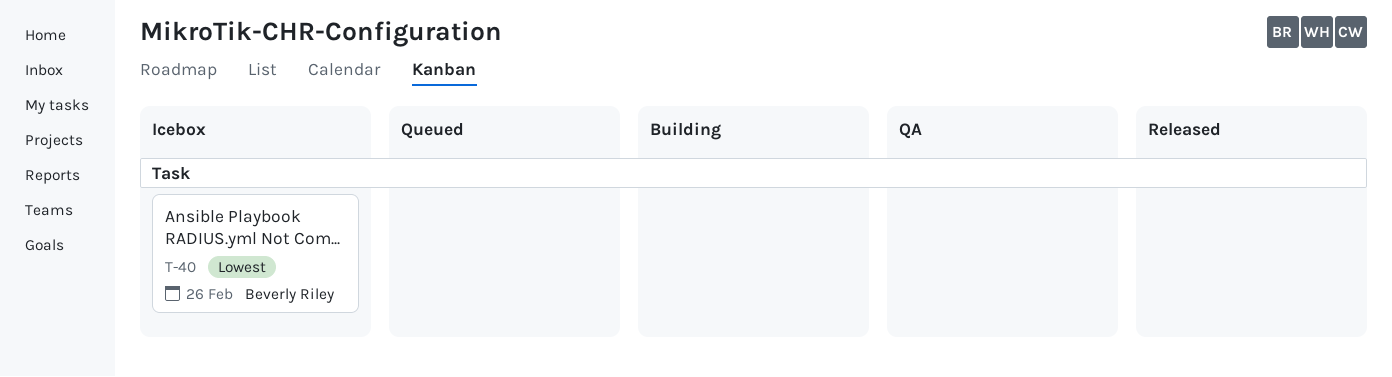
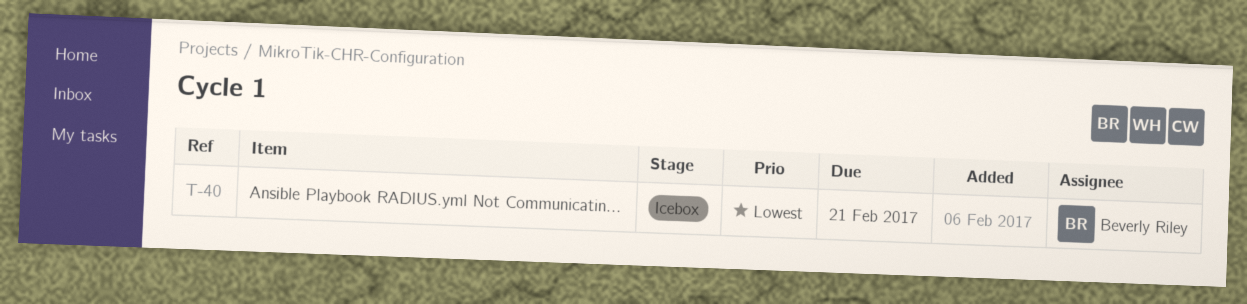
T-40, due: Feb 26 -> Feb 21

